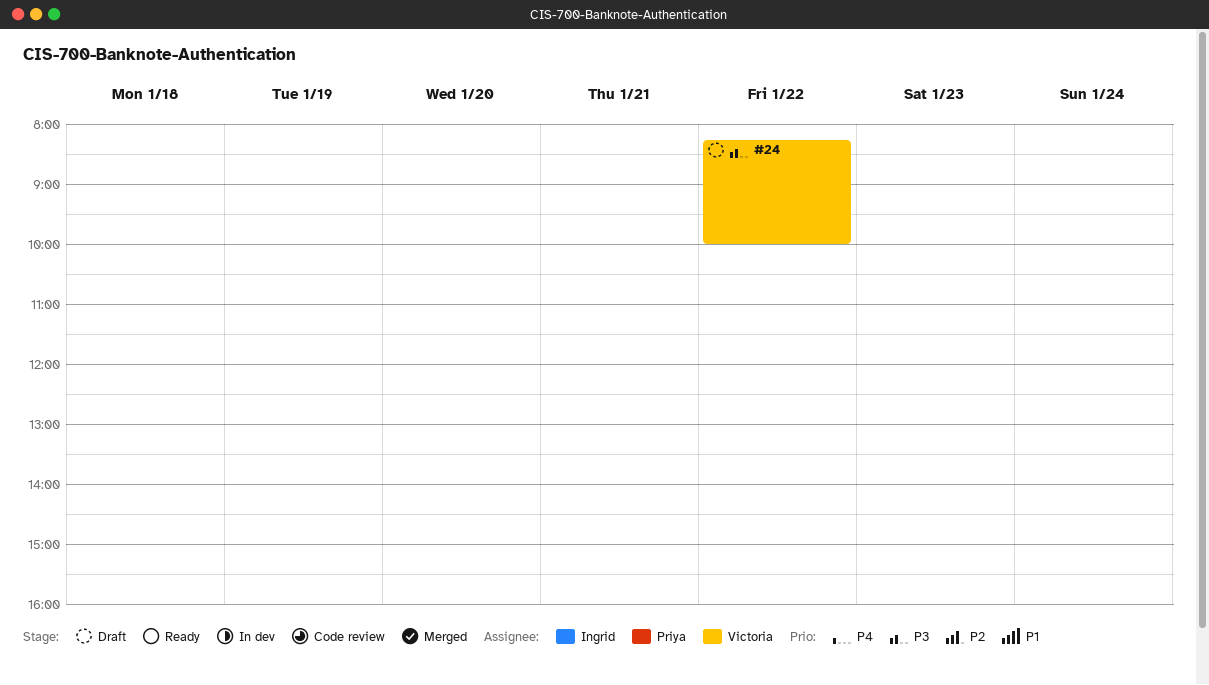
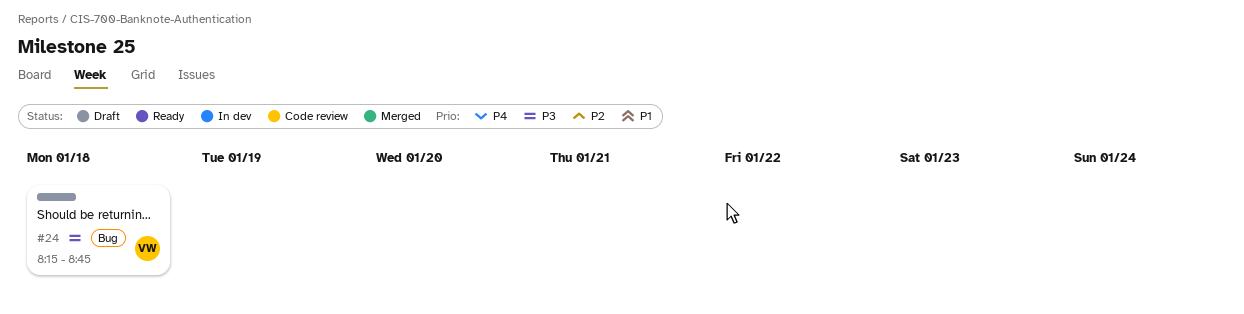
#24, day: Jan 22 -> Jan 18
#24, ends: 10:00 -> 08:45

